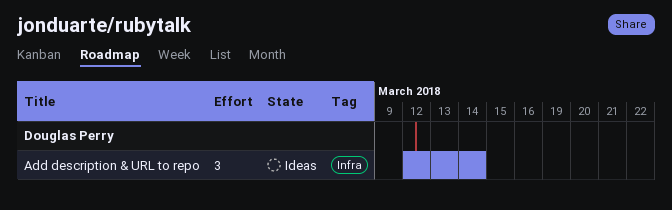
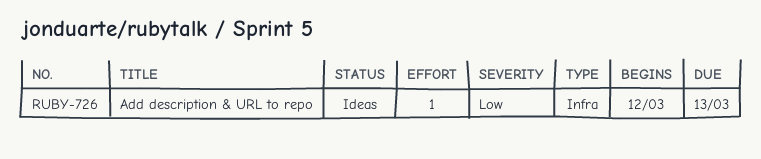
Add description & URL to repo, estimate: 3 -> 1
Add description & URL to repo, due: Mar 14 -> Mar 13

